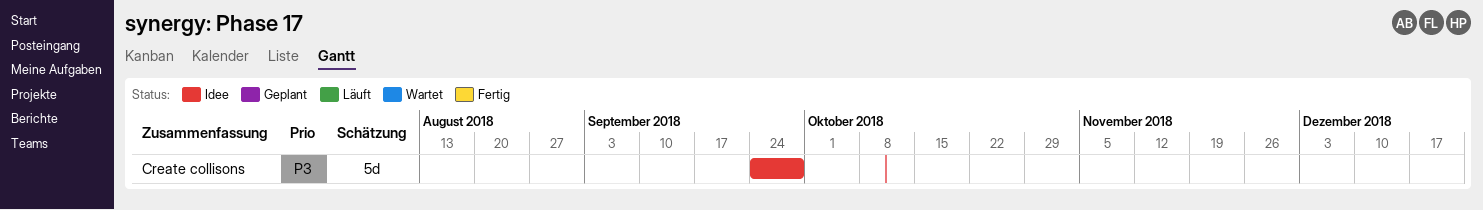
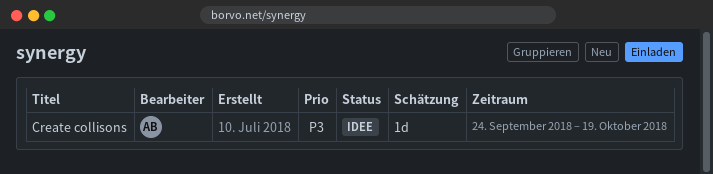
Create collisons, estimate: 5d -> 1d
Create collisons, due: Sep 28 -> Oct 19

